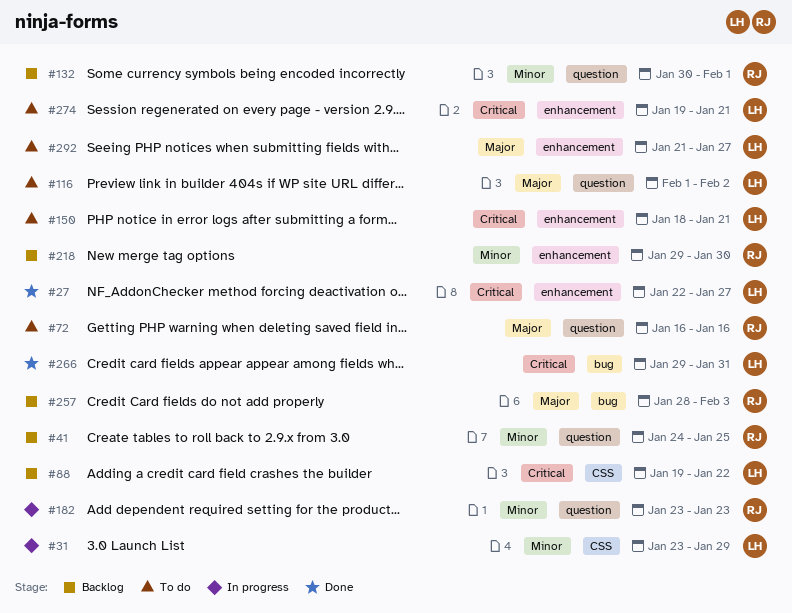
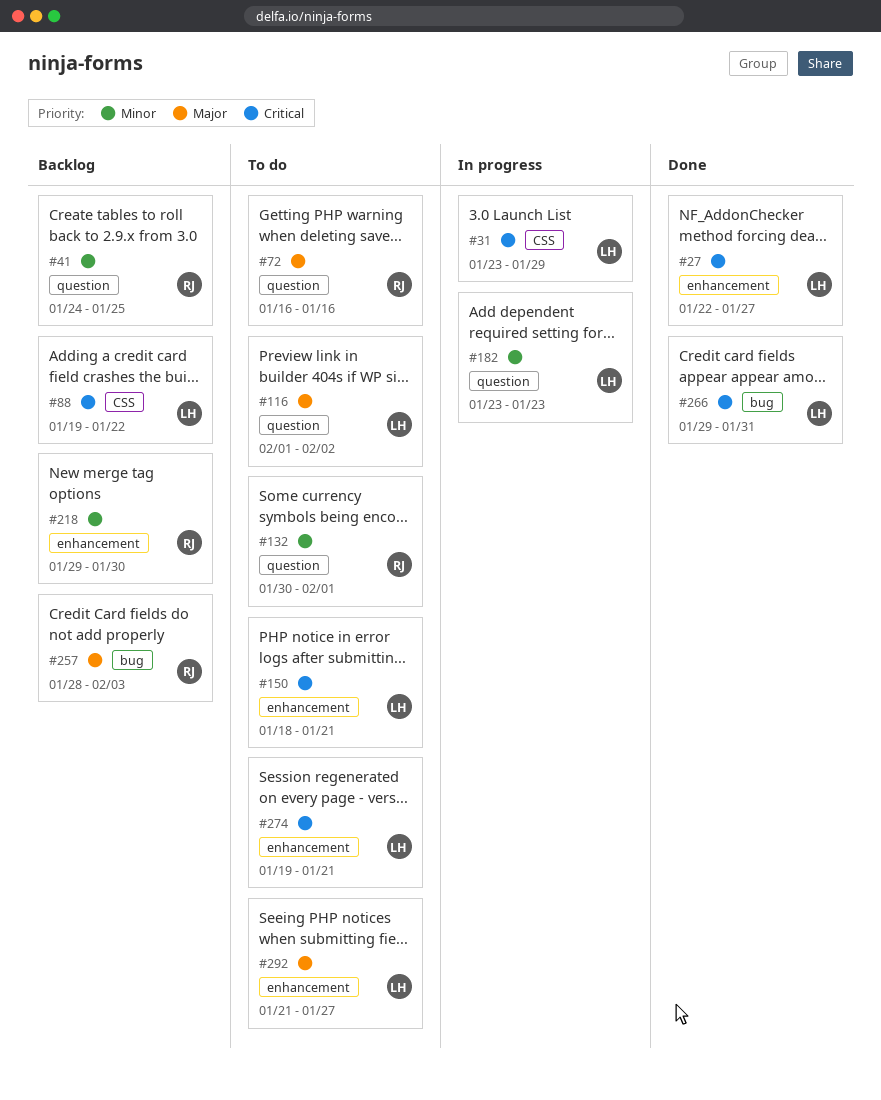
#31, priority: Minor -> Critical
#132, status: Backlog -> To do
#182, owner: RJ -> LH

